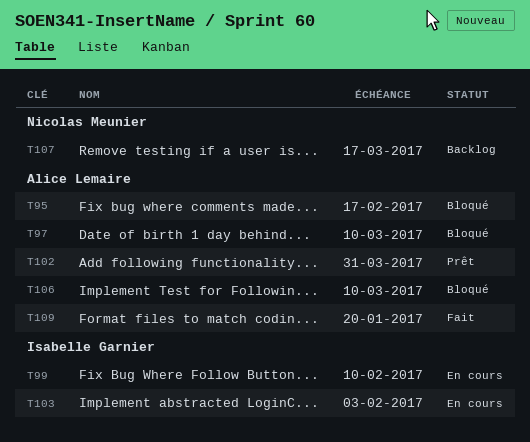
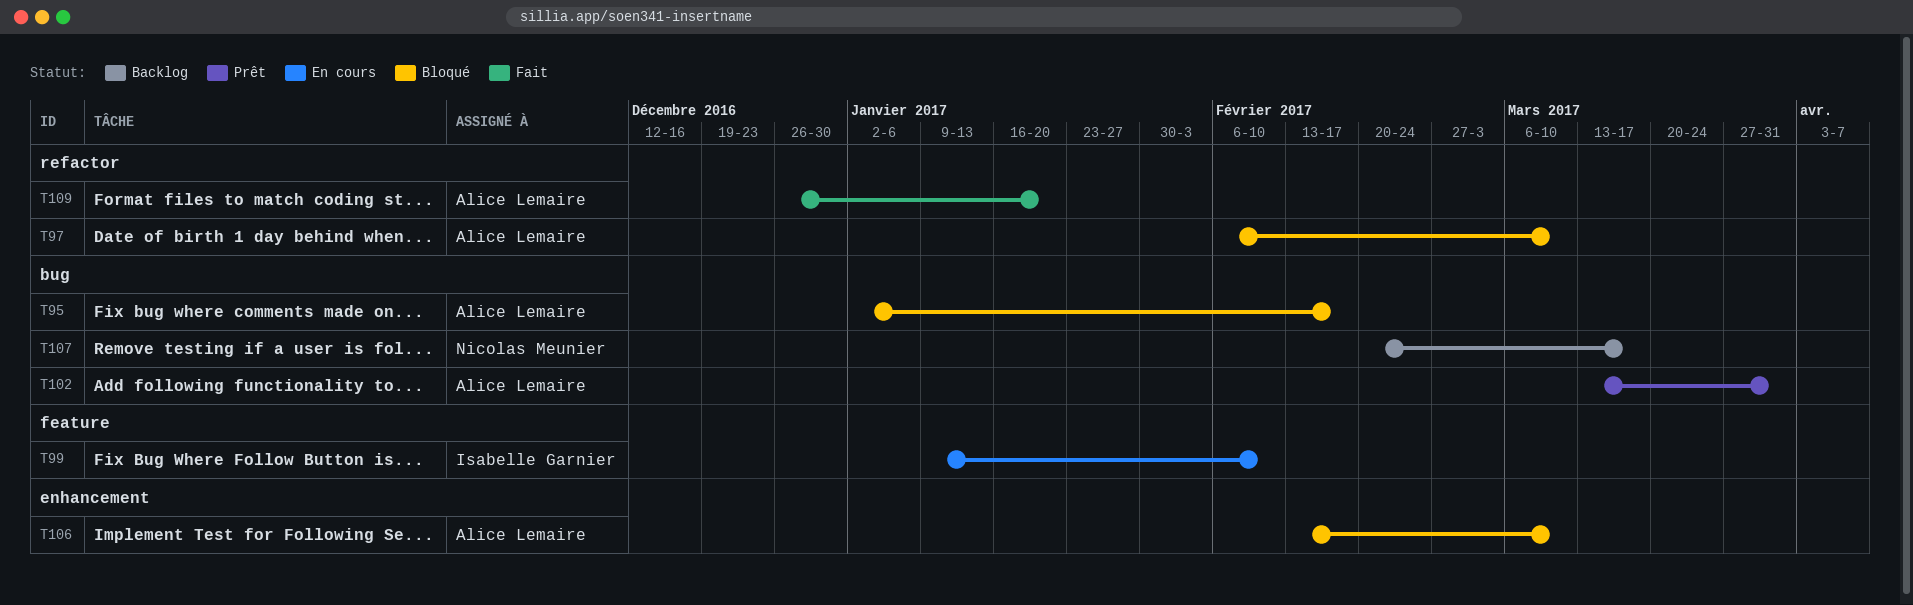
T103: present -> none

